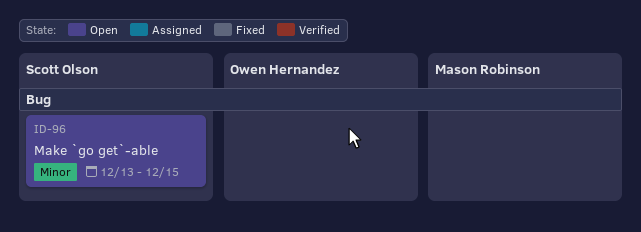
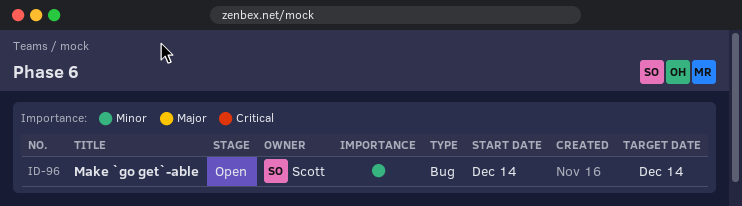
ID-96, start: Dec 13 -> Dec 14
ID-96, due: Dec 15 -> Dec 14

